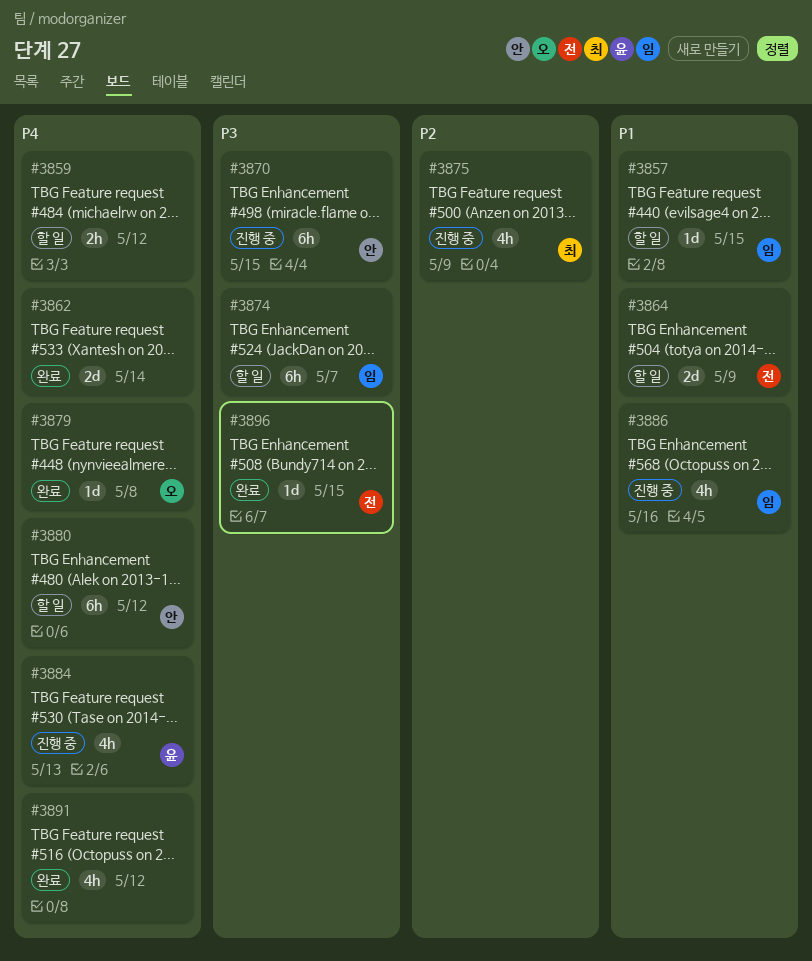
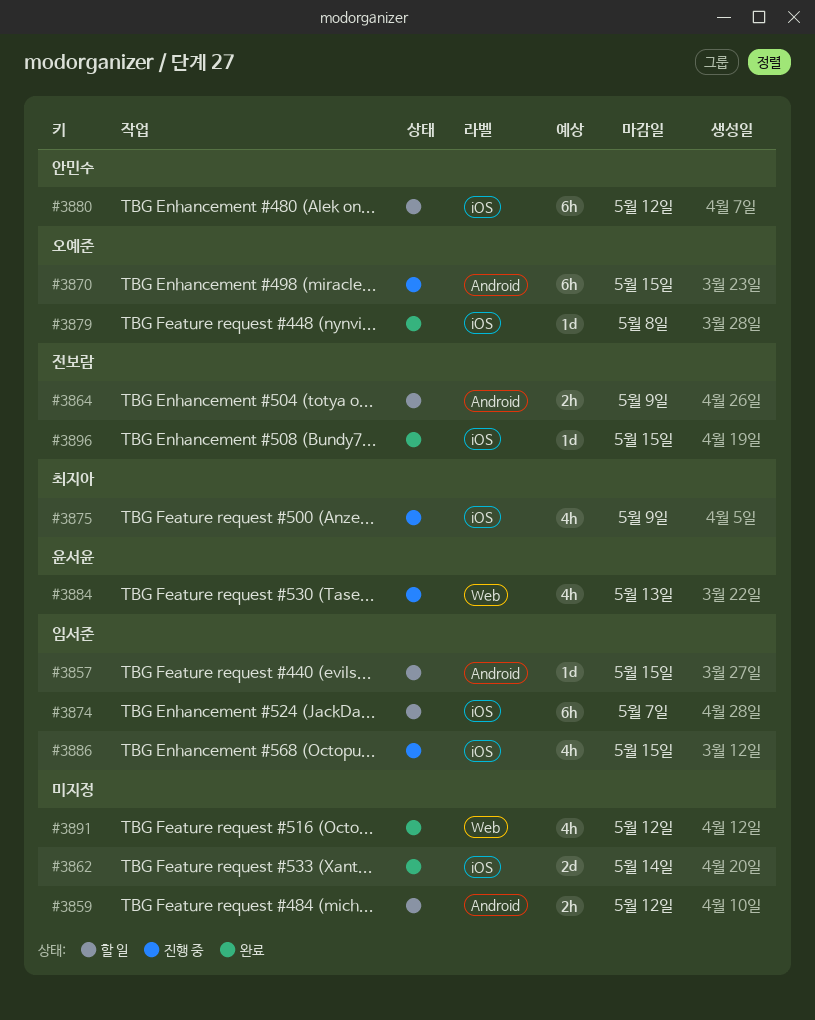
#3864, estimate: 2d -> 2h
#3870, owner: 안민수 -> 오예준
#3886, due: May 16 -> May 15

